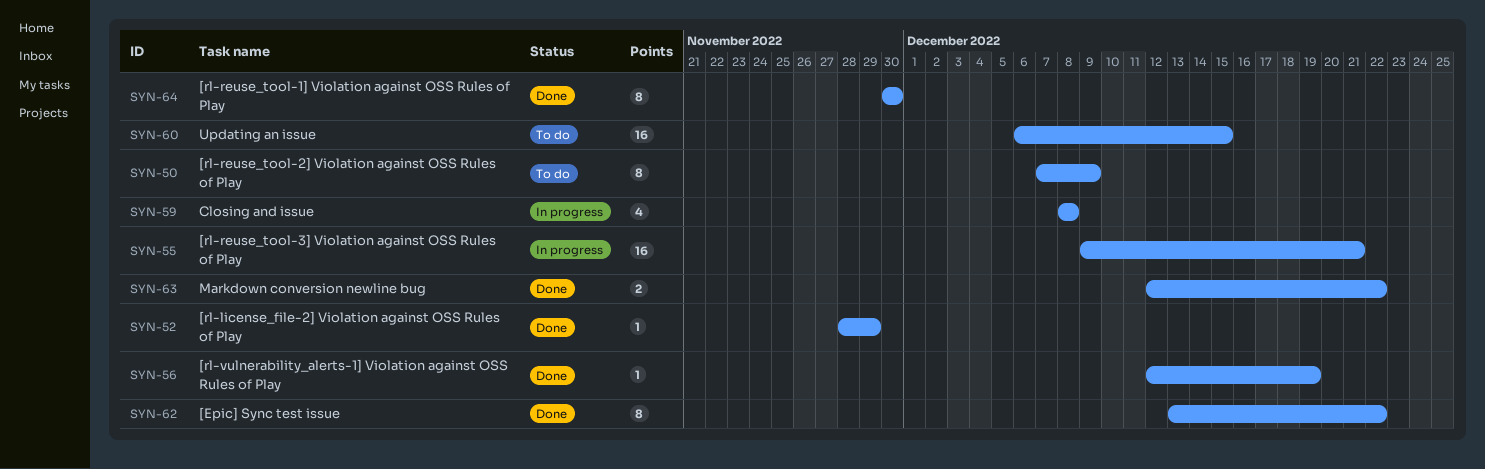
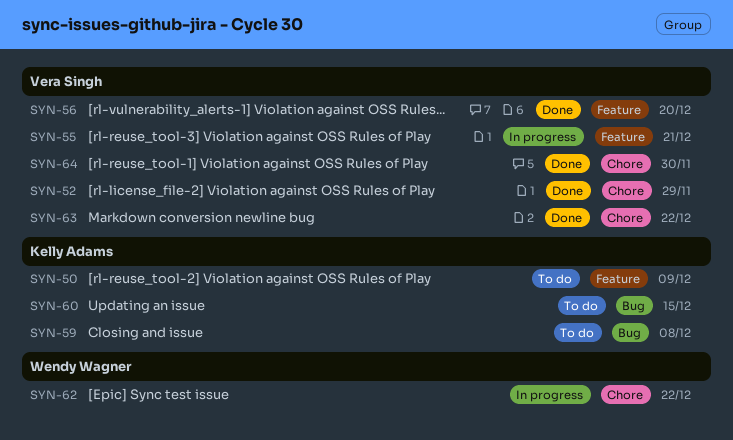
SYN-56, due: Dec 19 -> Dec 20
SYN-59, status: In progress -> To do
SYN-62, status: Done -> In progress

